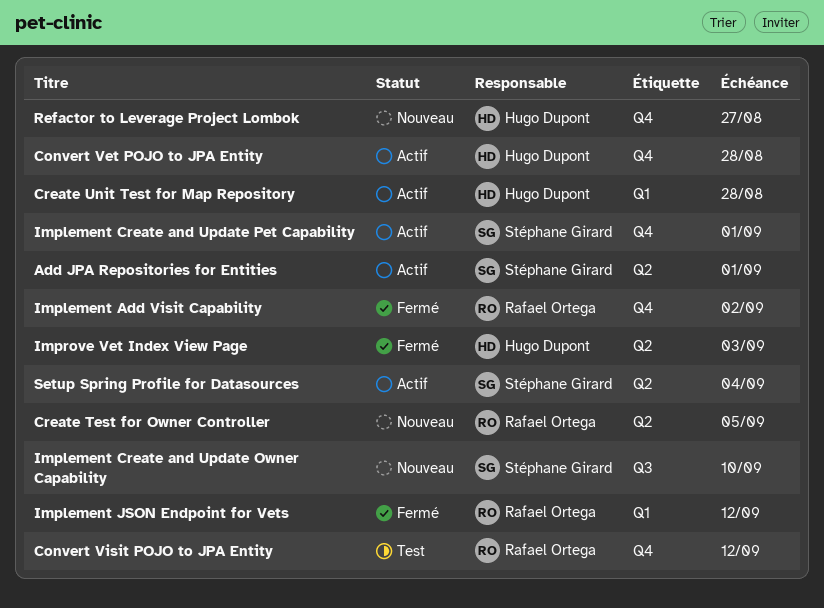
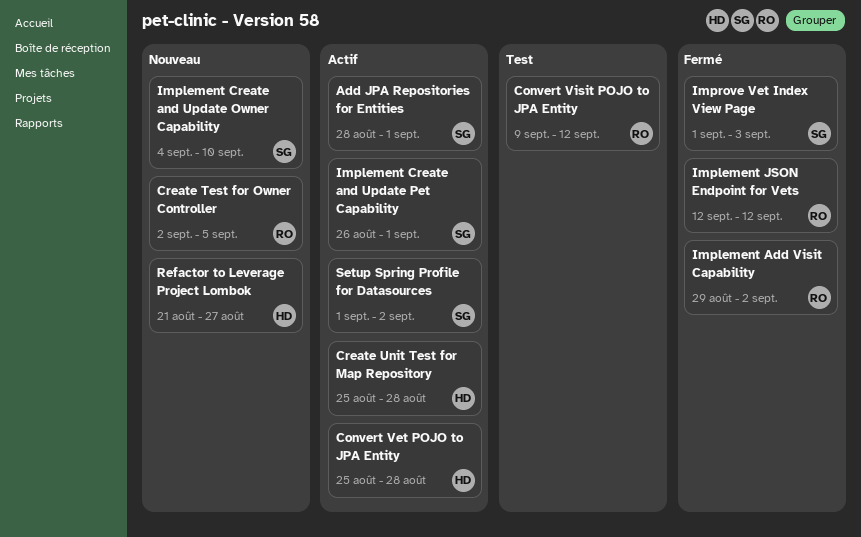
Improve Vet Index View Page, owner: Hugo Dupont -> Stéphane Girard
Setup Spring Profile for Datasources, due: Sep 4 -> Sep 2

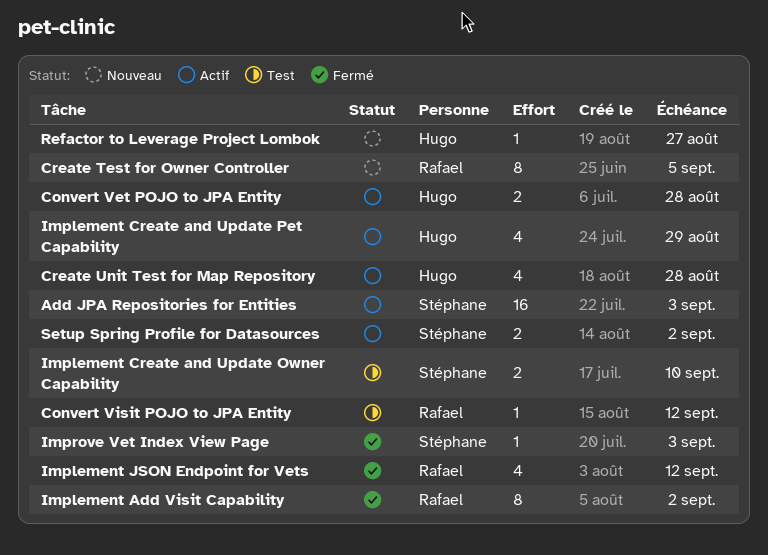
Add JPA Repositories for Entities, due: Sep 1 -> Sep 3
Implement Create and Update Owner Capability, status: Nouveau -> Test
Implement Create and Update Pet Capability, owner: Stéphane -> Hugo
Implement Create and Update Pet Capability, due: Sep 1 -> Aug 29

